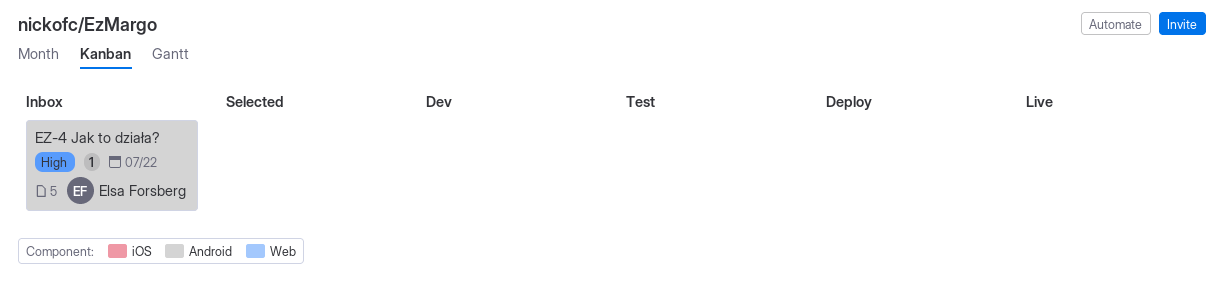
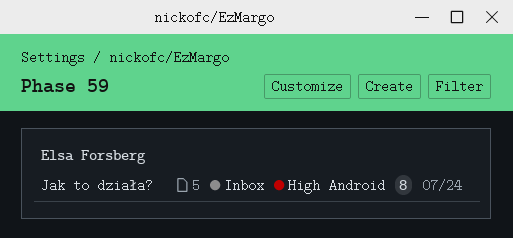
Jak to działa?, estimate: 1 -> 8
Jak to działa?, due: Jul 22 -> Jul 24

